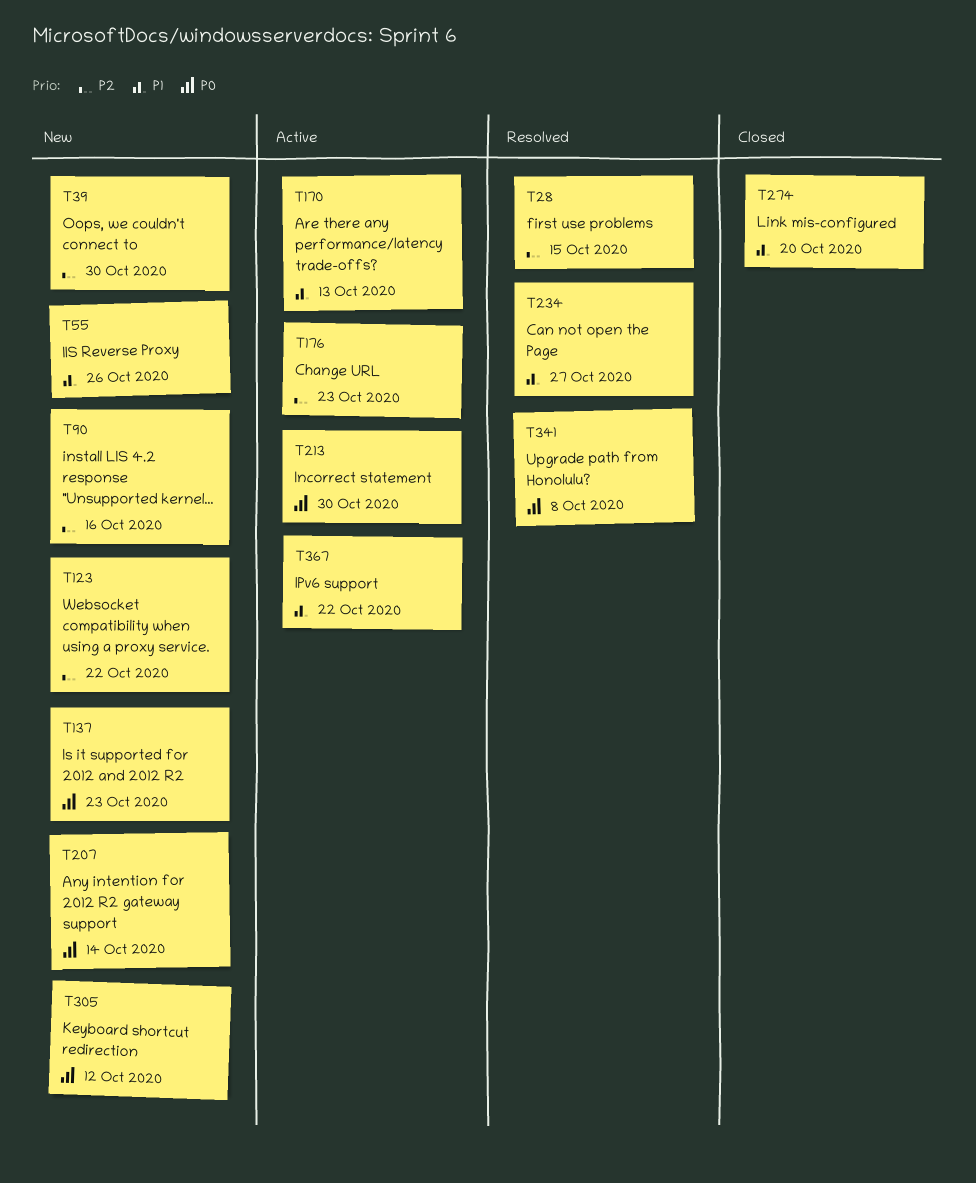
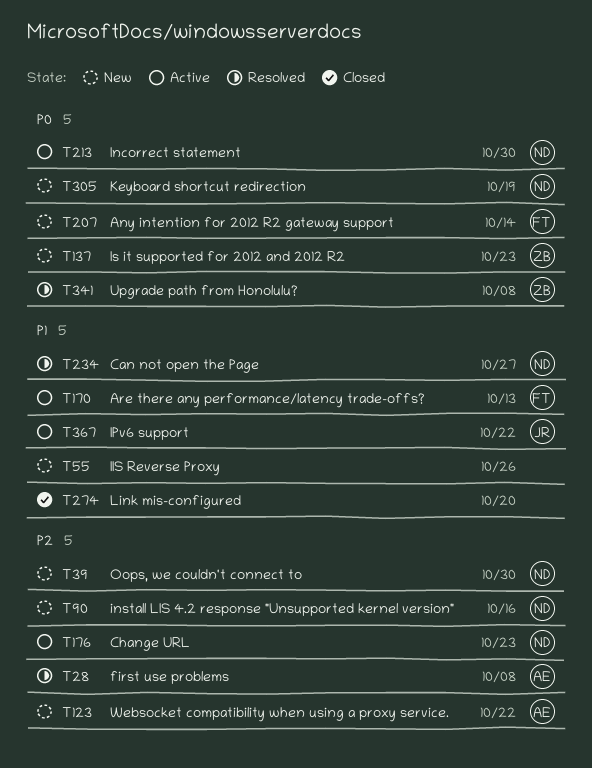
T28, due: Oct 15 -> Oct 8
T305, due: Oct 12 -> Oct 19

